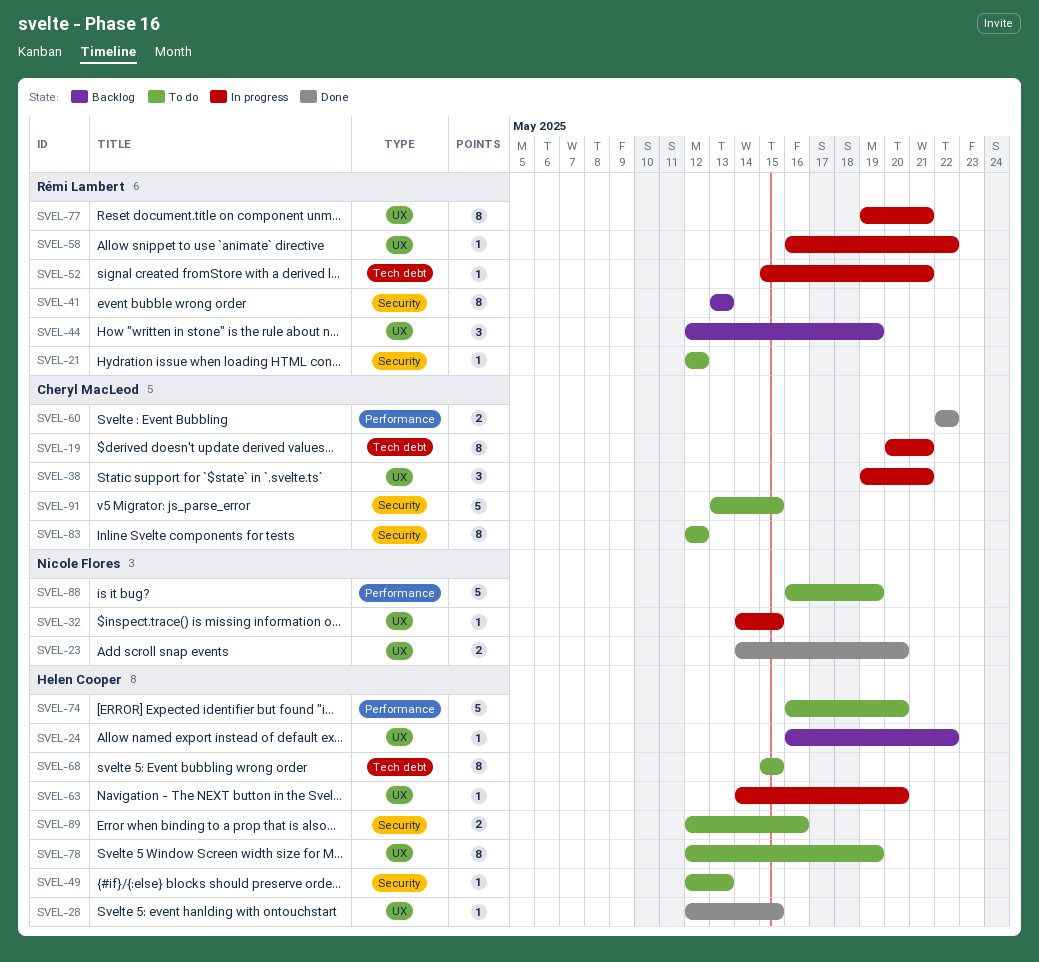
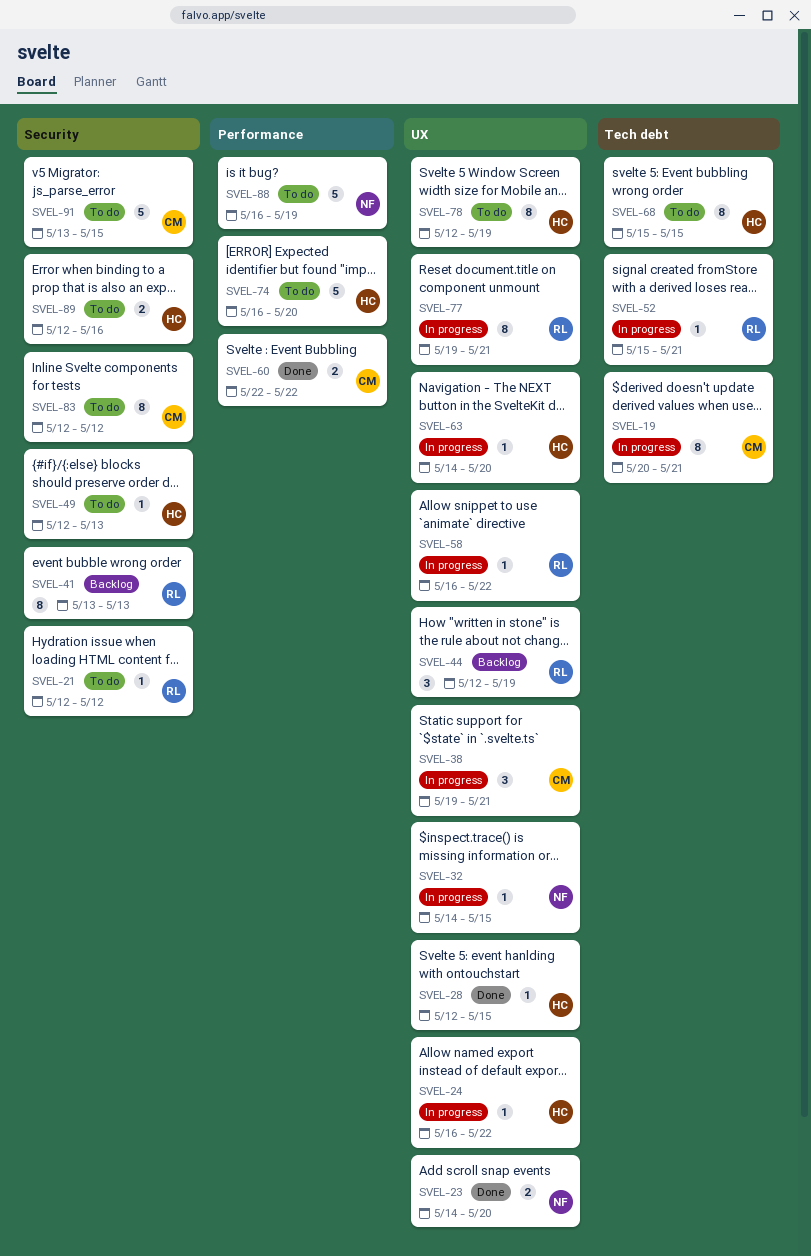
SVEL-24, status: Backlog -> In progress

